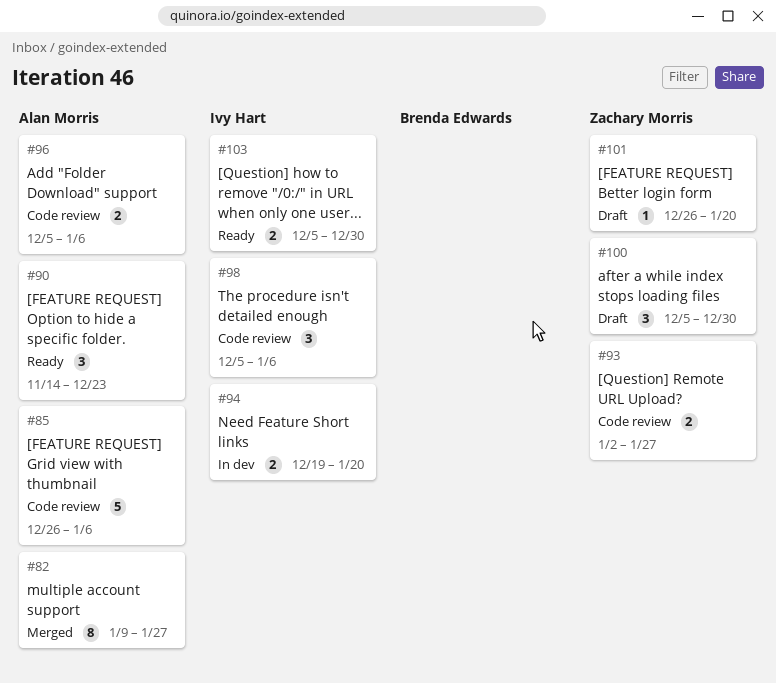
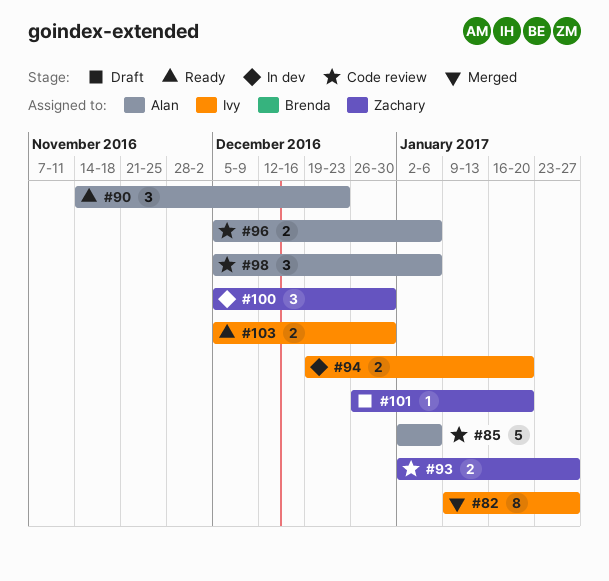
#82, owner: Alan Morris -> Ivy Hart
#85, start: Dec 26 -> Jan 2
#98, owner: Ivy Hart -> Alan Morris
#100, status: Draft -> In dev

